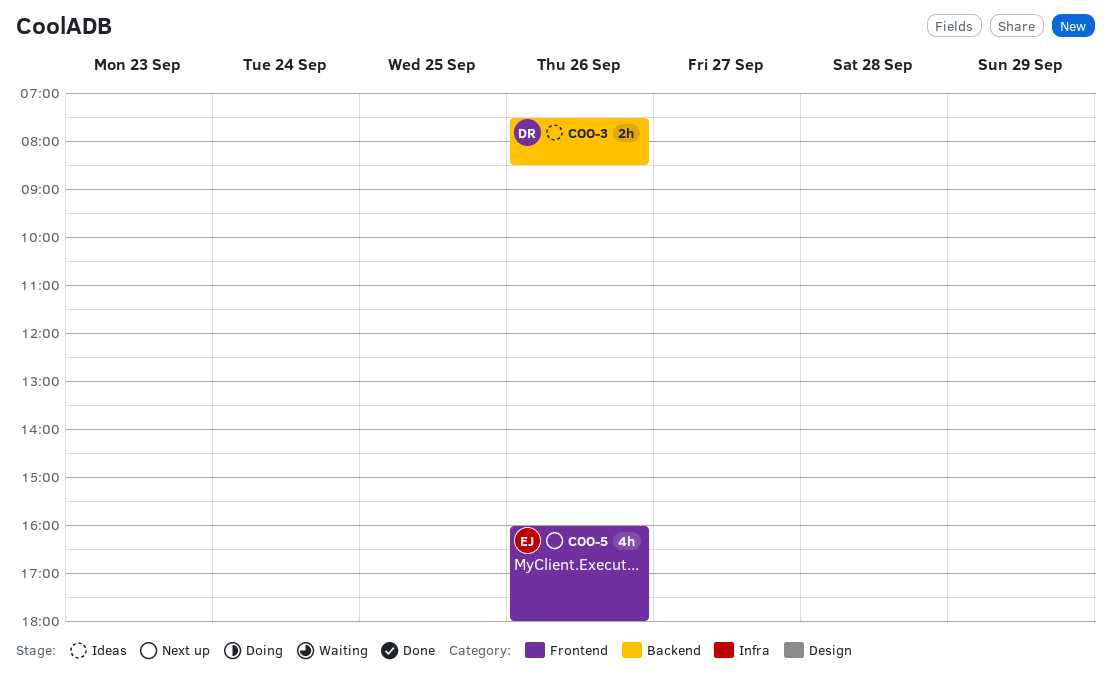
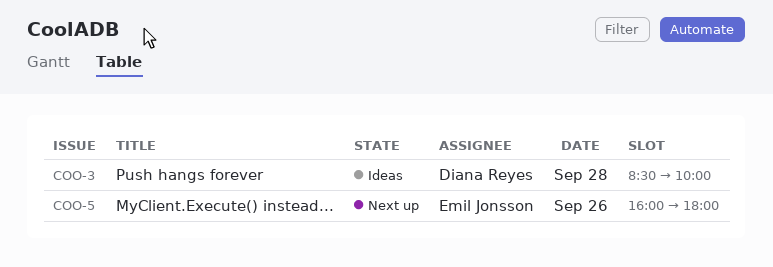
COO-3, day: Sep 26 -> Sep 28
COO-3, begins: 07:30 -> 08:30
COO-3, ends: 08:30 -> 10:00

